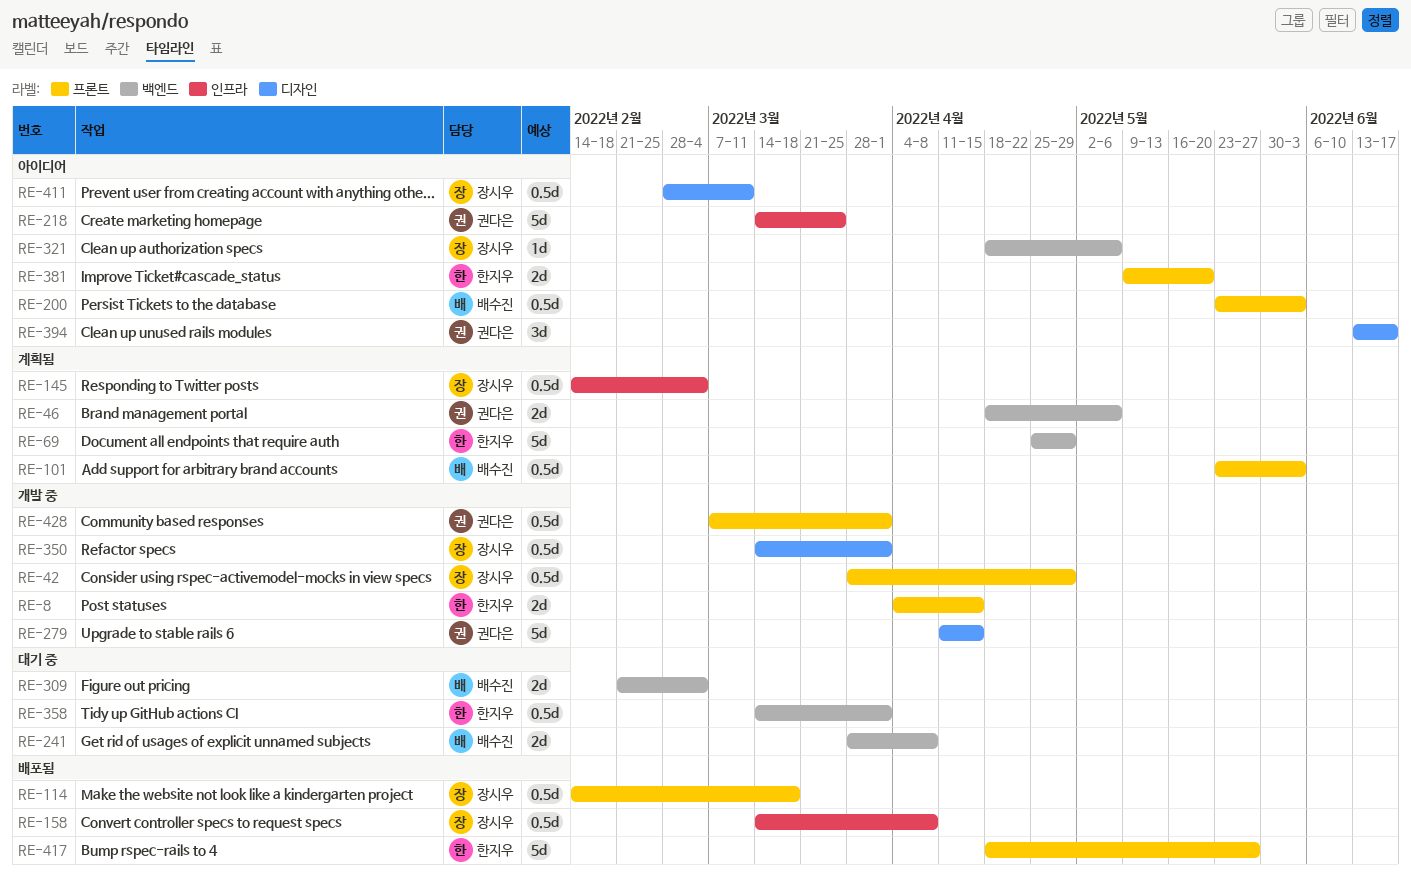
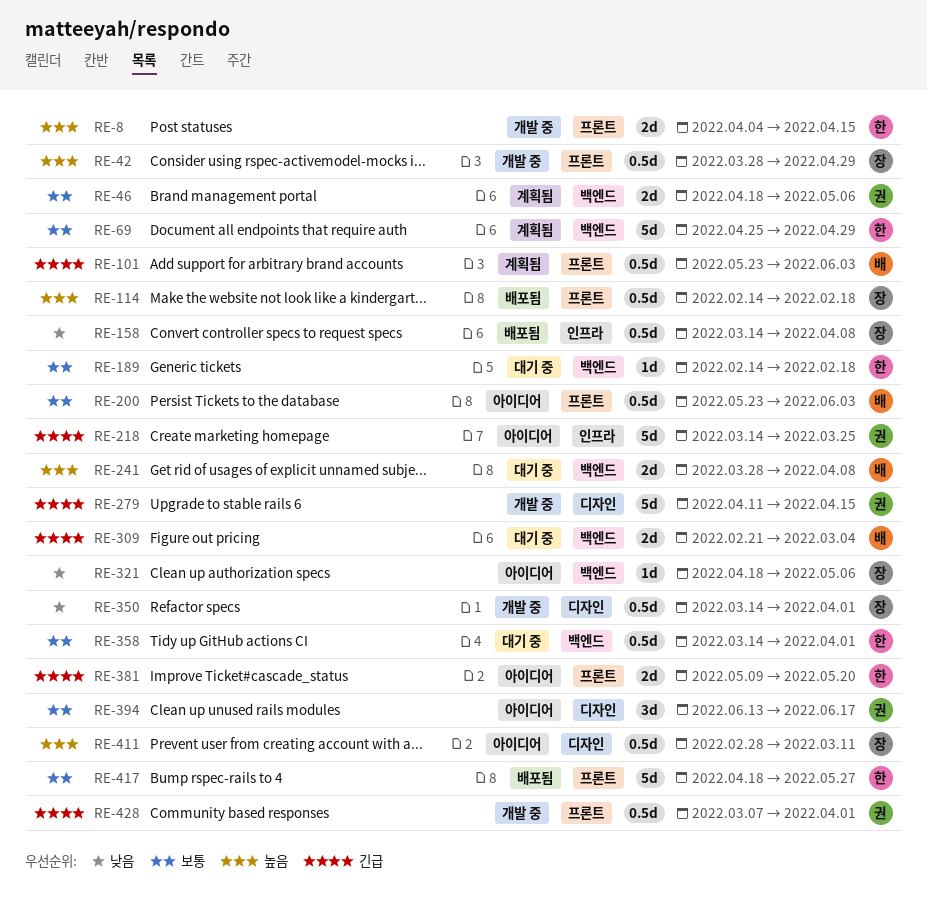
RE-114, due: Mar 18 -> Feb 18
RE-145: present -> none
RE-189: none -> present

